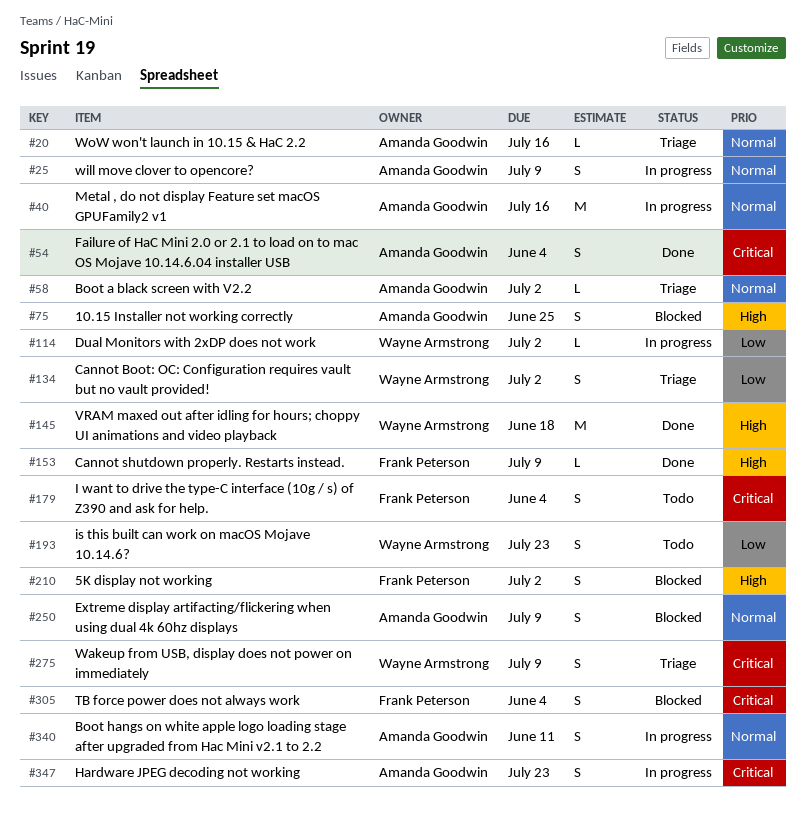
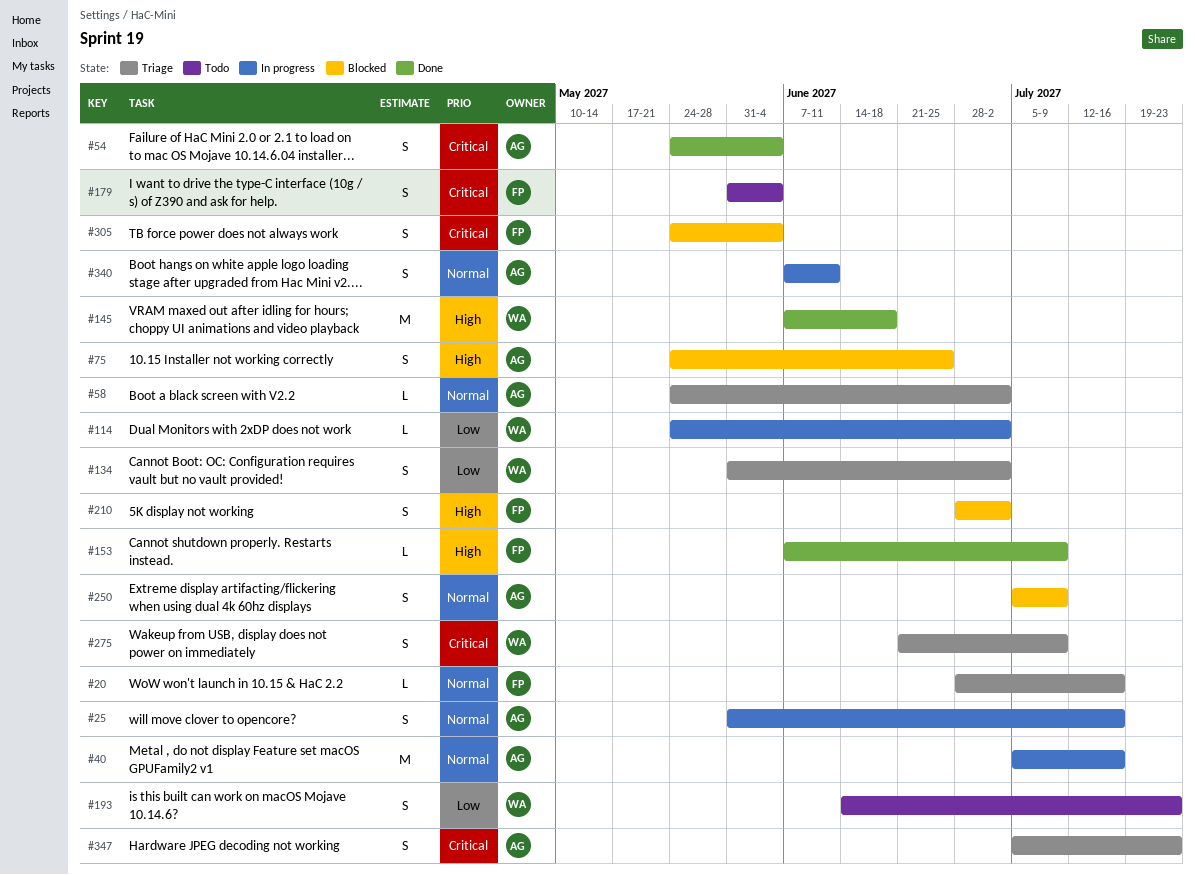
#20, owner: Amanda Goodwin -> Frank Peterson
#25, due: Jul 9 -> Jul 16
#347, status: In progress -> Triage

